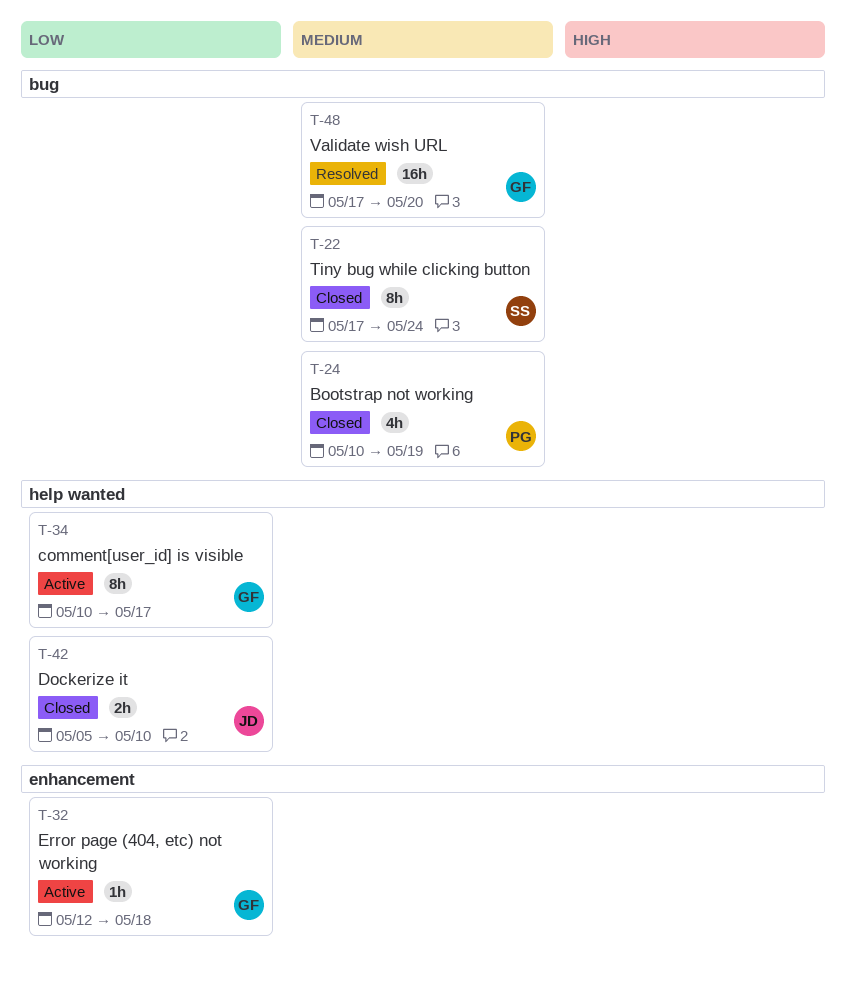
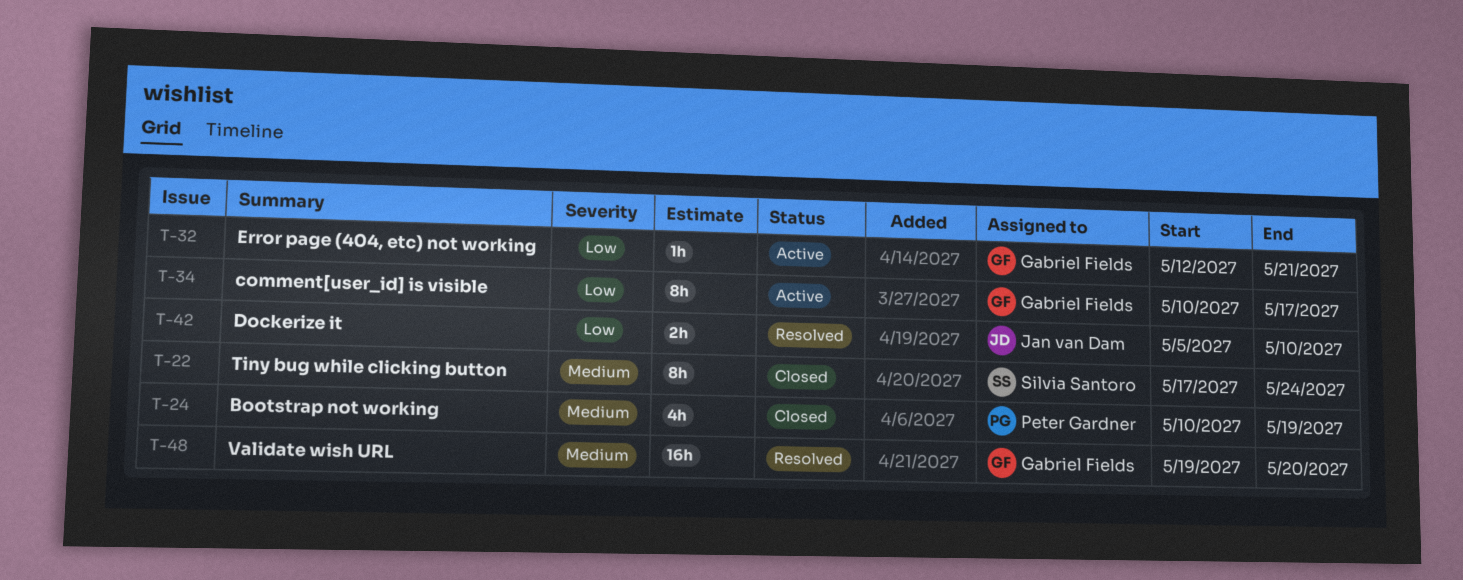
T-32, due: May 18 -> May 21
T-42, status: Closed -> Resolved
T-48, start: May 17 -> May 19

